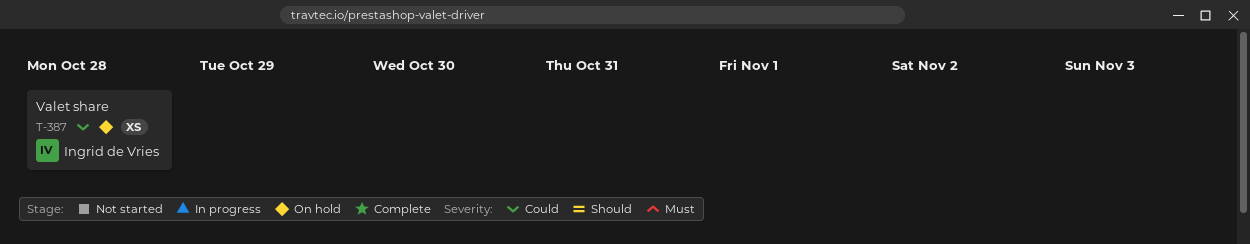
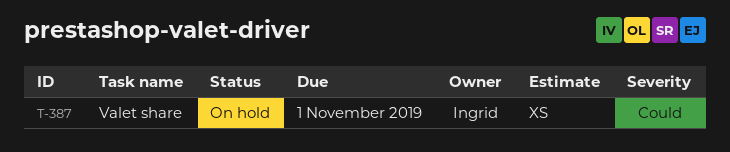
T-387, due: Oct 28 -> Nov 1

